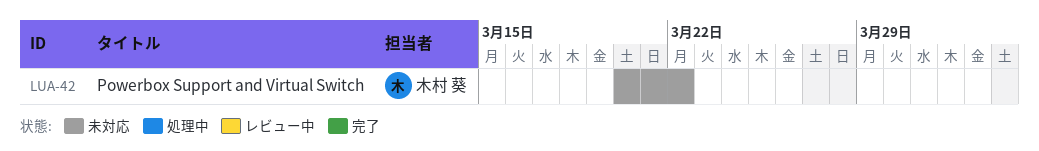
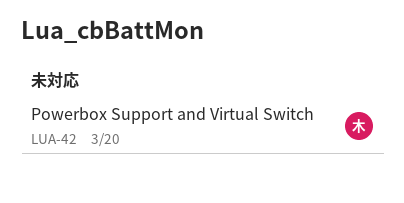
LUA-42, due: Mar 22 -> Mar 20

